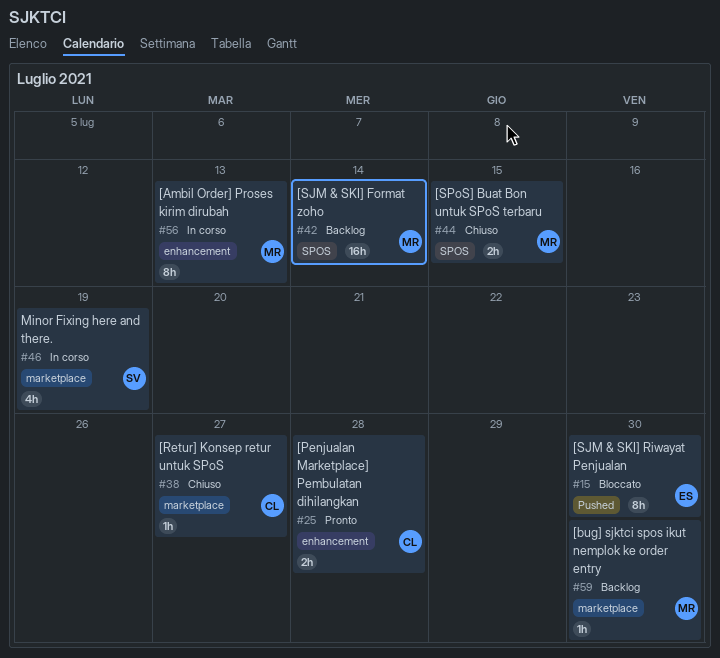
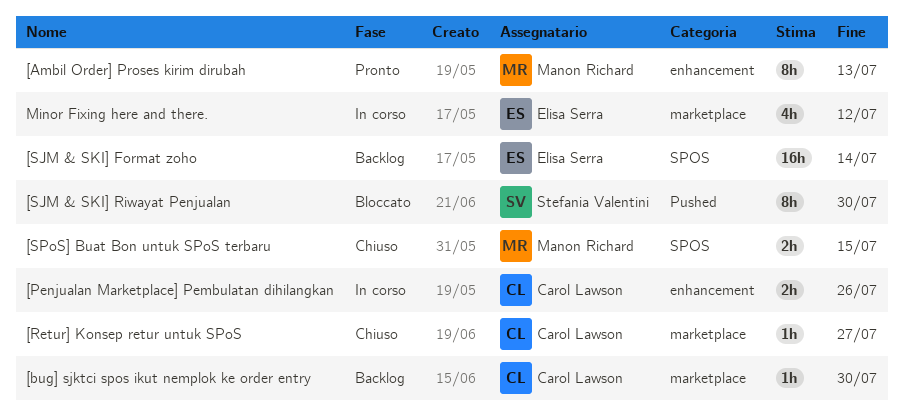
[Ambil Order] Proses kirim dirubah, status: In corso -> Pronto
[bug] sjktci spos ikut nemplok ke order entry, owner: Manon Richard -> Carol Lawson
[Penjualan Marketplace] Pembulatan dihilangkan, status: Pronto -> In corso
[Penjualan Marketplace] Pembulatan dihilangkan, due: Jul 28 -> Jul 26
[SJM & SKI] Format zoho, owner: Manon Richard -> Elisa Serra
[SJM & SKI] Riwayat Penjualan, owner: Elisa Serra -> Stefania Valentini
Minor Fixing here and there., owner: Stefania Valentini -> Elisa Serra
Minor Fixing here and there., due: Jul 19 -> Jul 12

